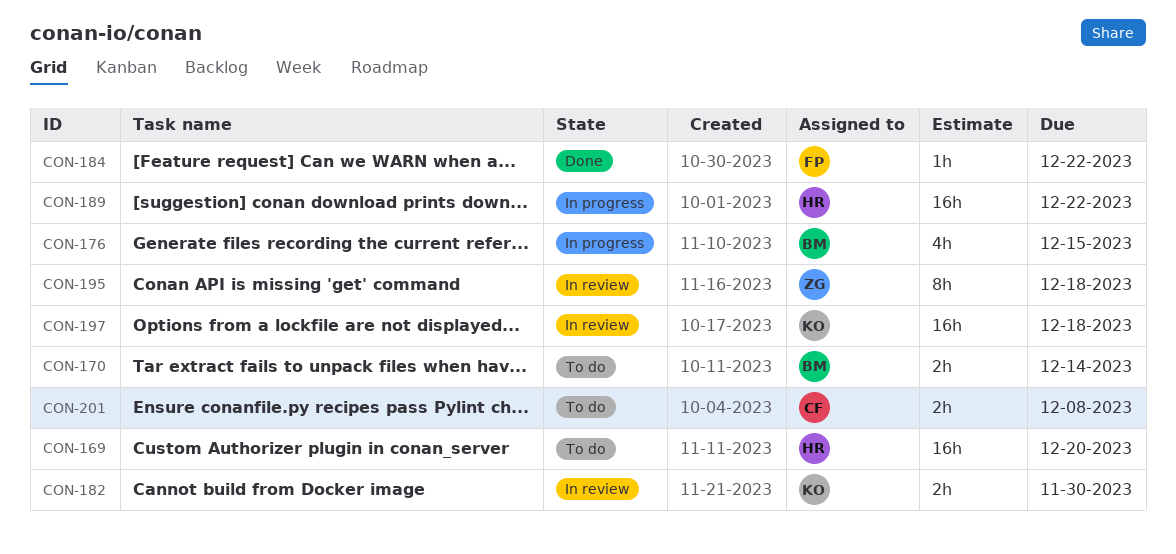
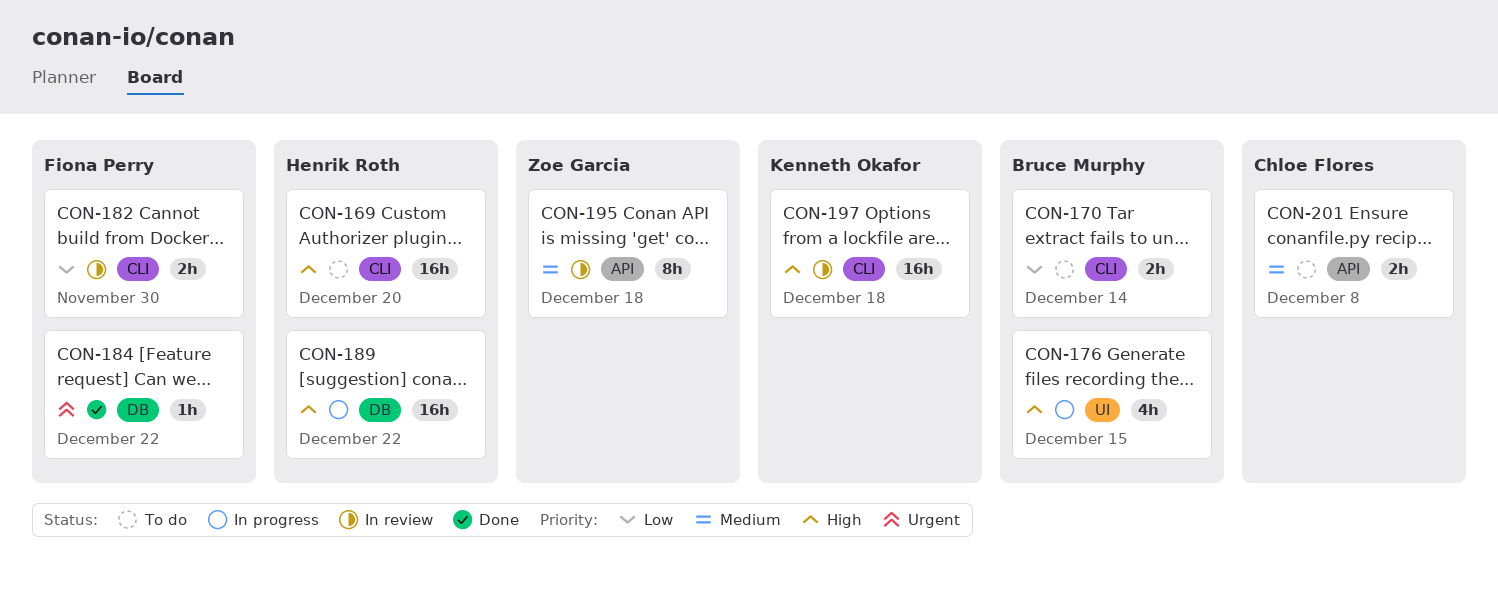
CON-182, owner: Kenneth Okafor -> Fiona Perry

